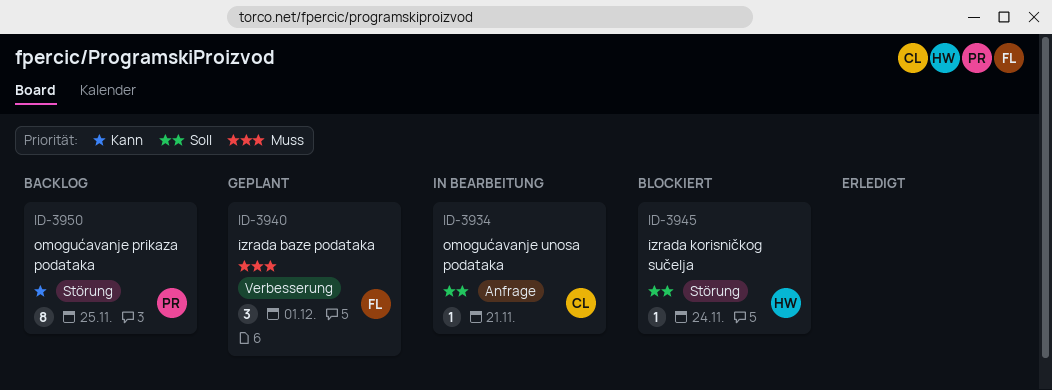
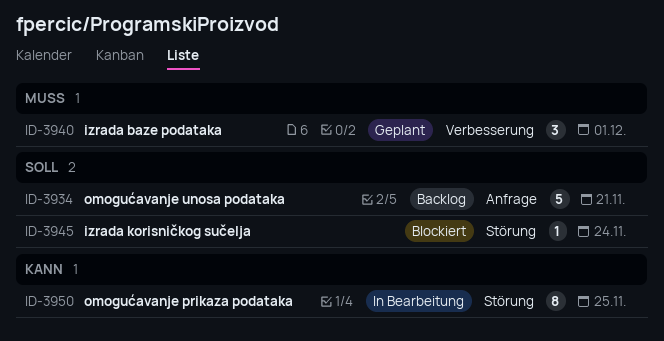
ID-3934, status: In Bearbeitung -> Backlog
ID-3934, estimate: 1 -> 5
ID-3950, status: Backlog -> In Bearbeitung

